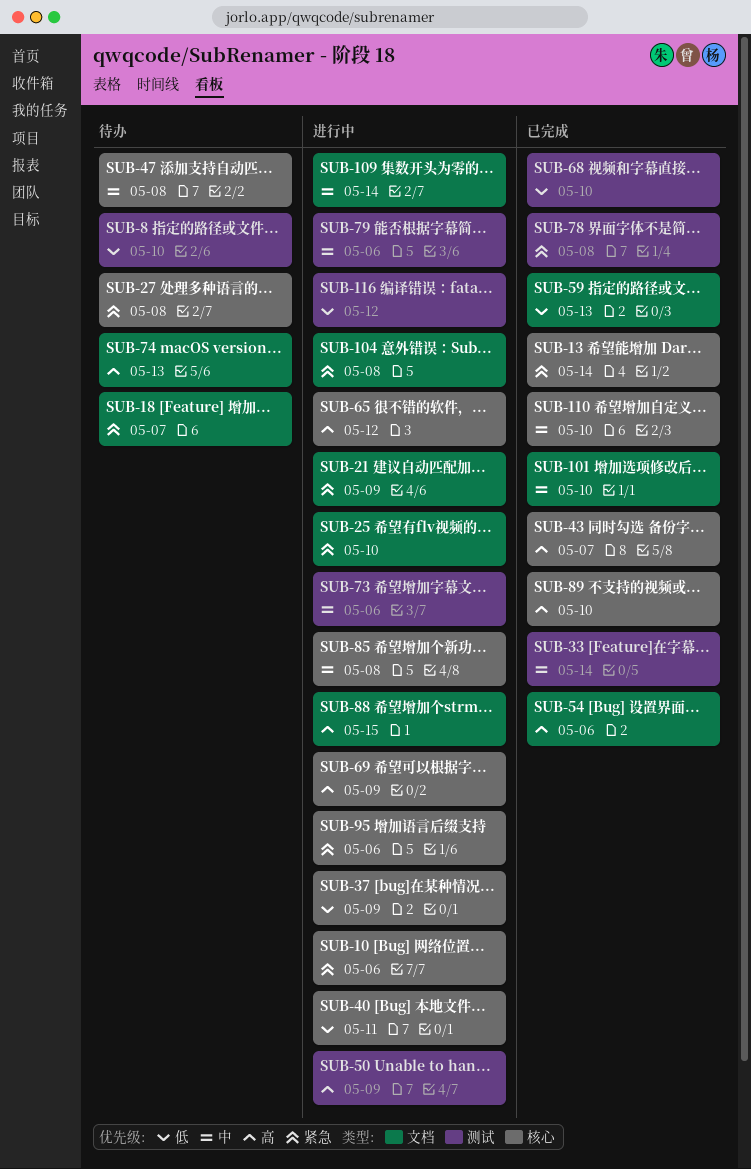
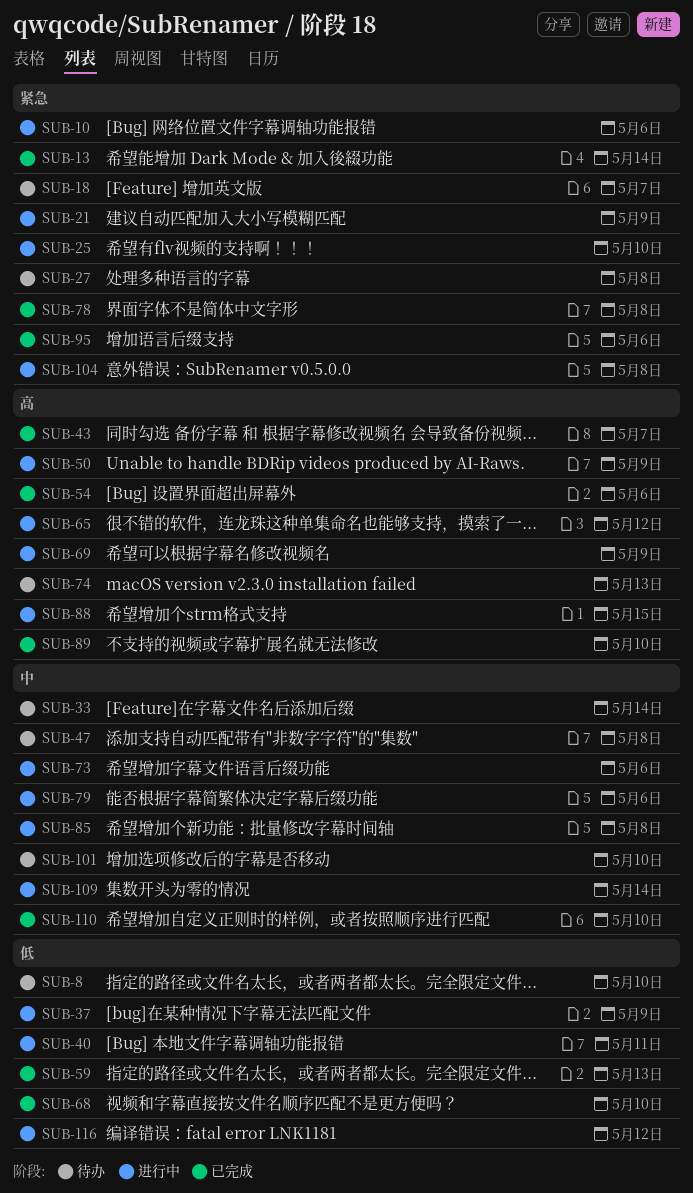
SUB-33, status: 已完成 -> 待办
SUB-95, status: 进行中 -> 已完成
SUB-101, status: 已完成 -> 待办

